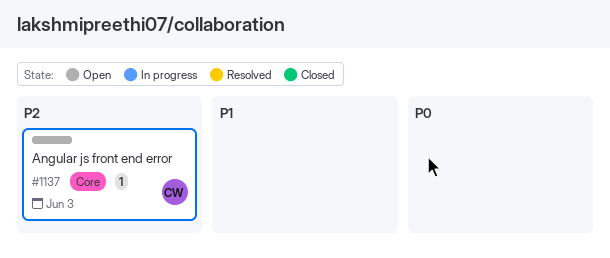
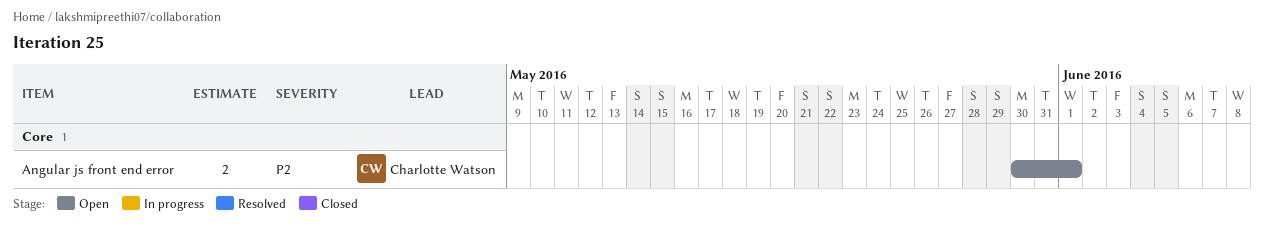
Angular js front end error, estimate: 1 -> 2
Angular js front end error, due: Jun 3 -> Jun 1

